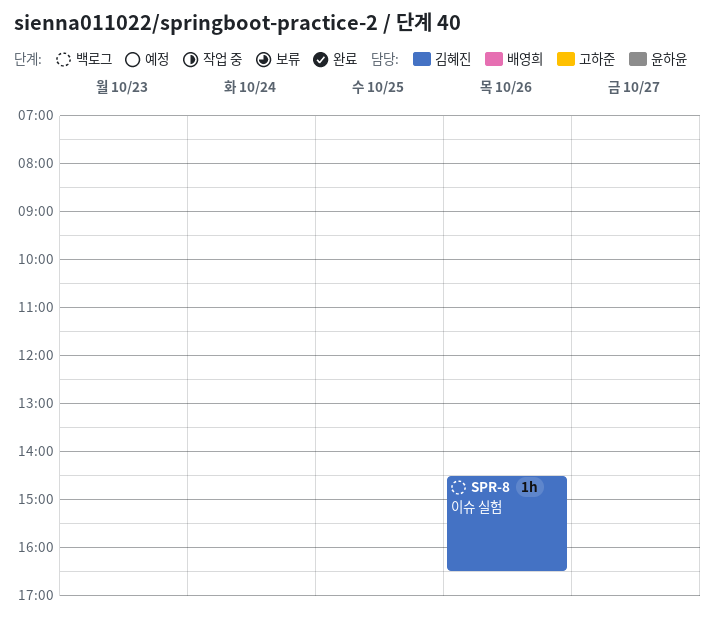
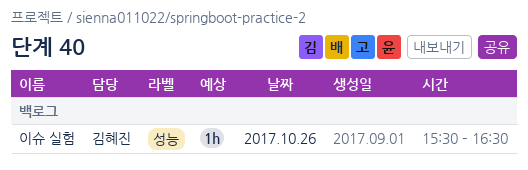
이슈 실험, begins: 14:30 -> 15:30

